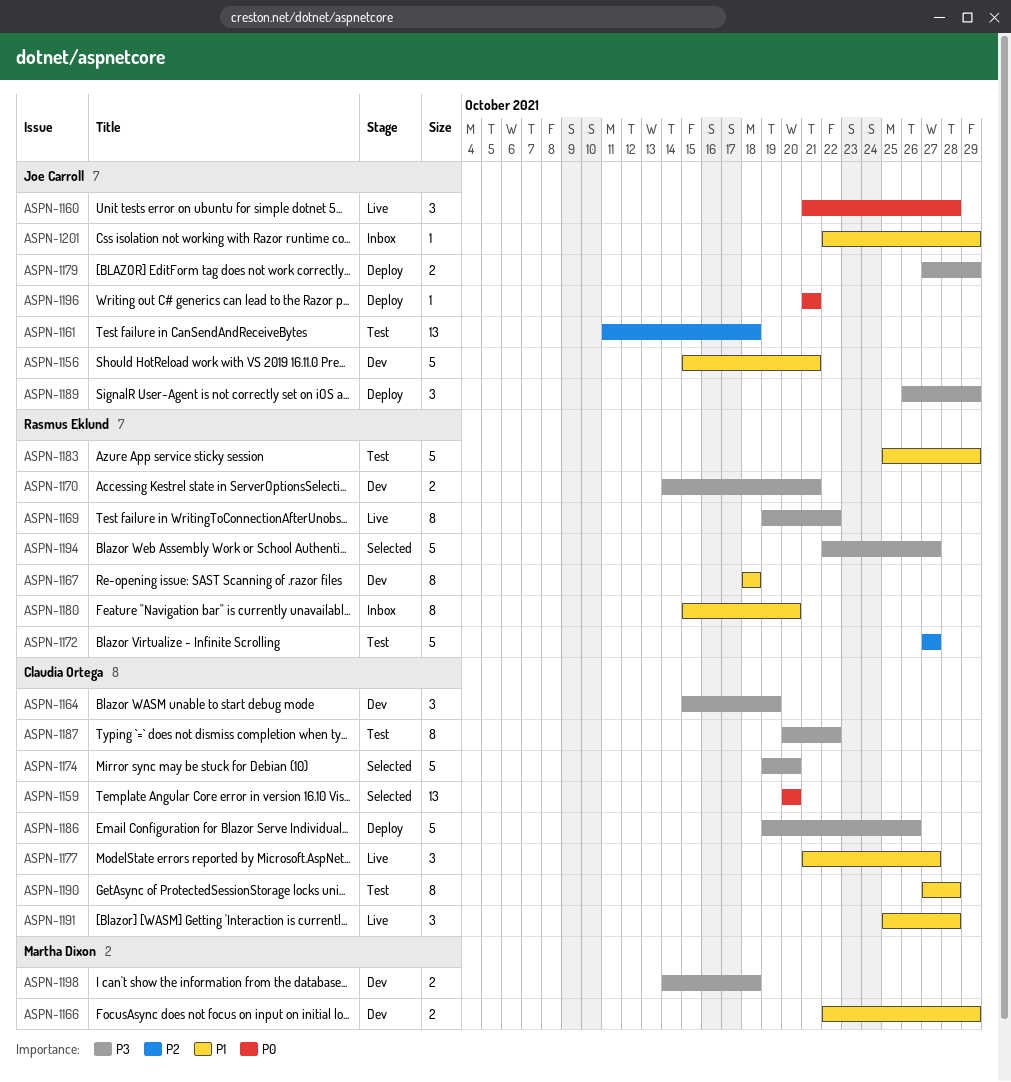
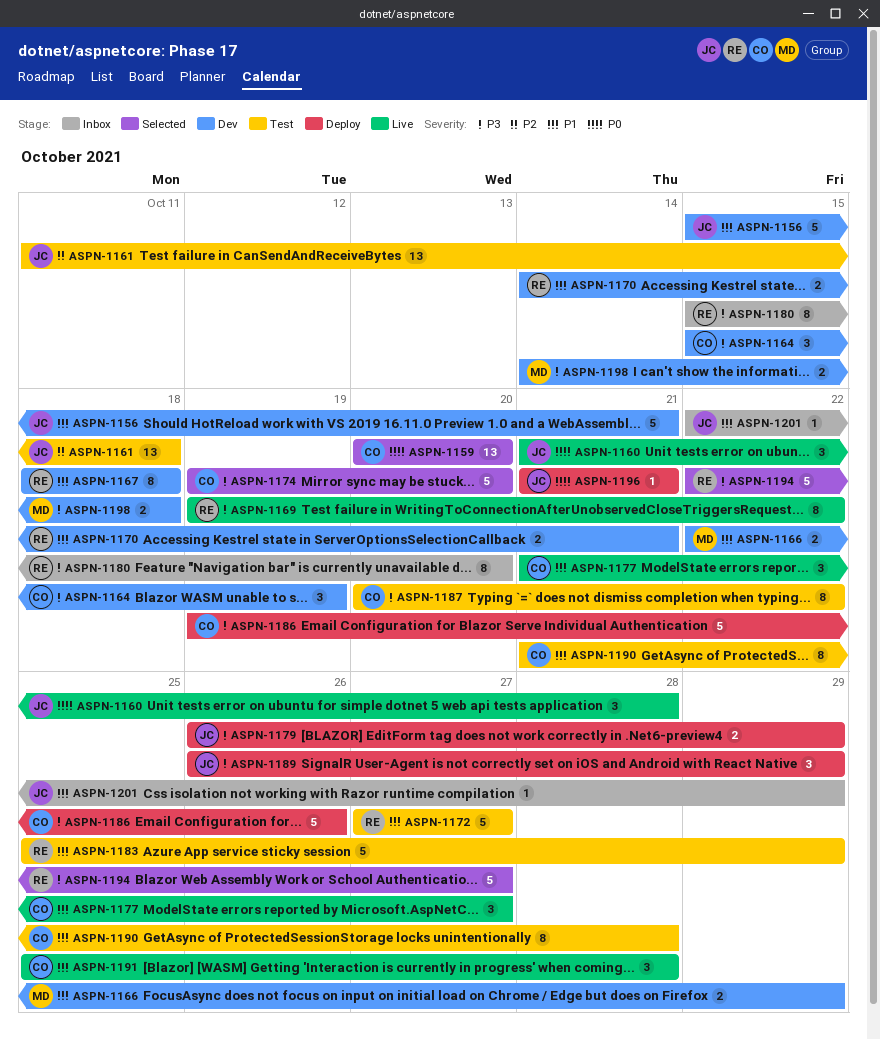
ASPN-1170, priority: P3 -> P1
ASPN-1172, priority: P2 -> P1
ASPN-1179, start: Oct 27 -> Oct 26
ASPN-1180, priority: P1 -> P3
ASPN-1190, start: Oct 27 -> Oct 21

